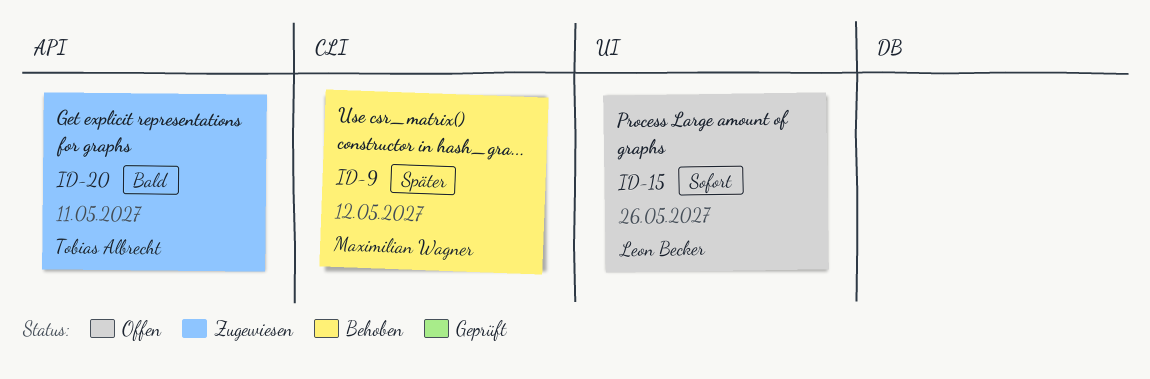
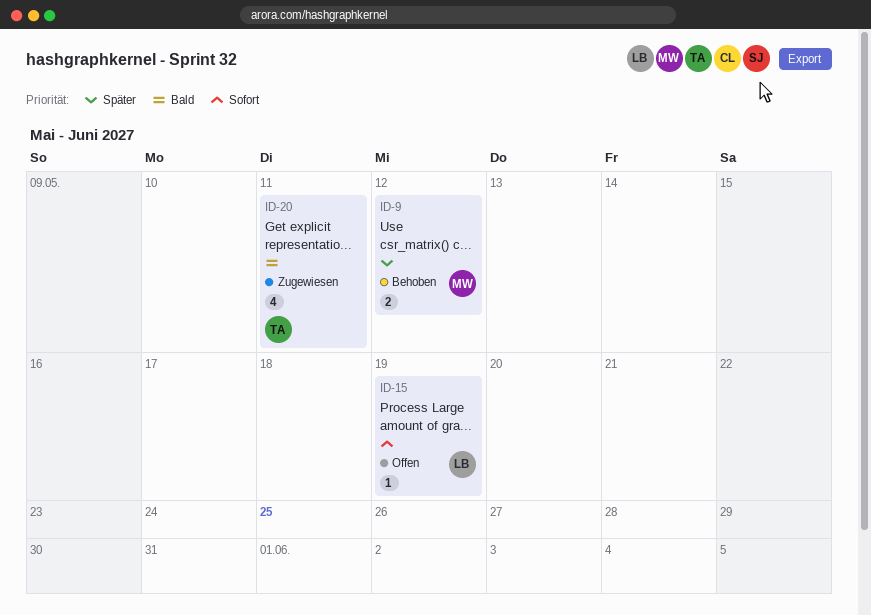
ID-15, due: May 26 -> May 19

